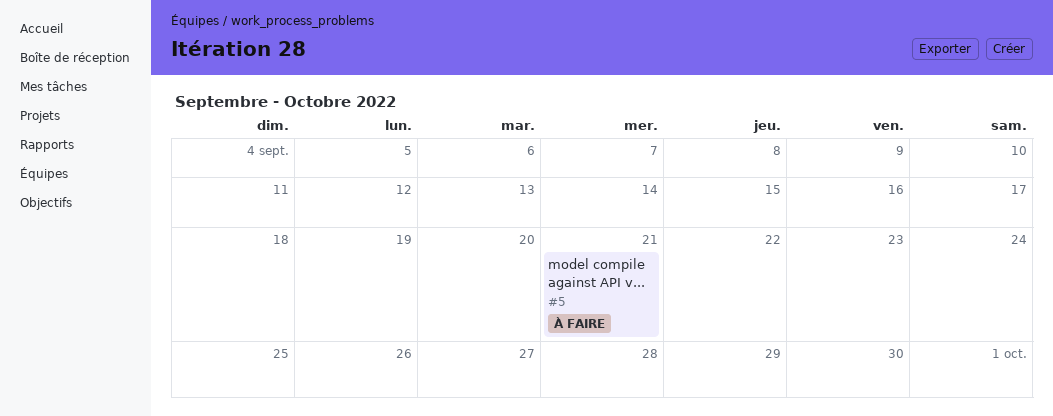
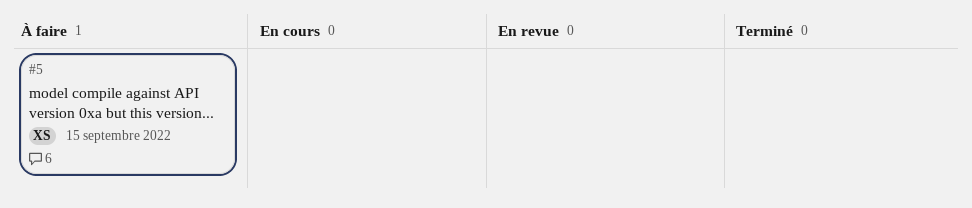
#5, due: Sep 21 -> Sep 15

